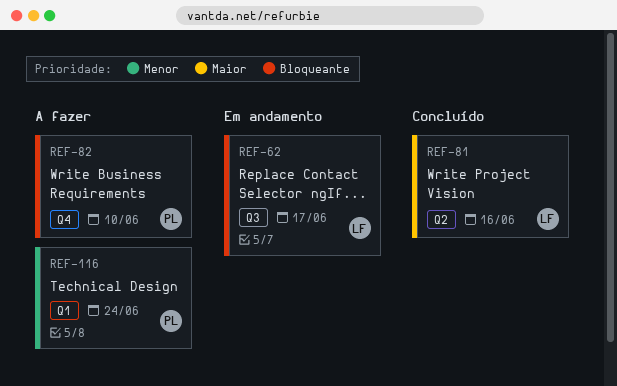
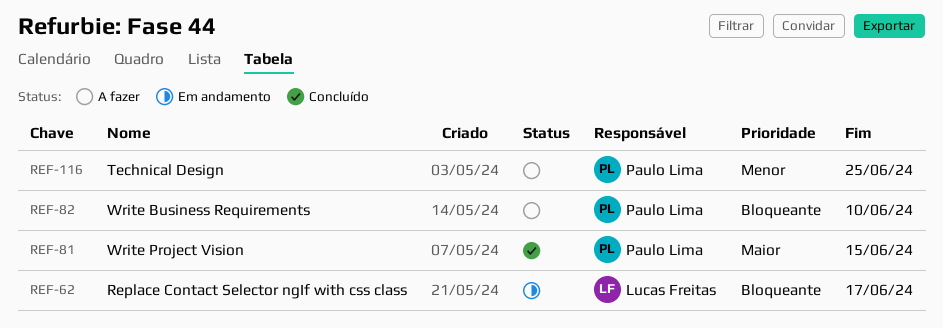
REF-81, owner: Lucas Freitas -> Paulo Lima
REF-81, due: Jun 16 -> Jun 15
REF-116, due: Jun 24 -> Jun 25

